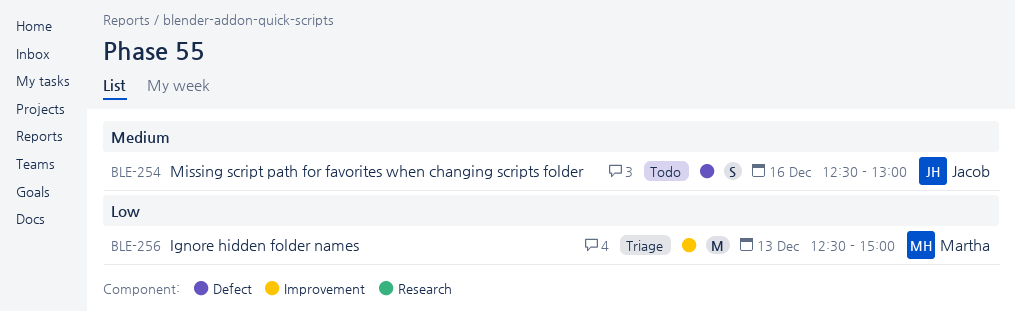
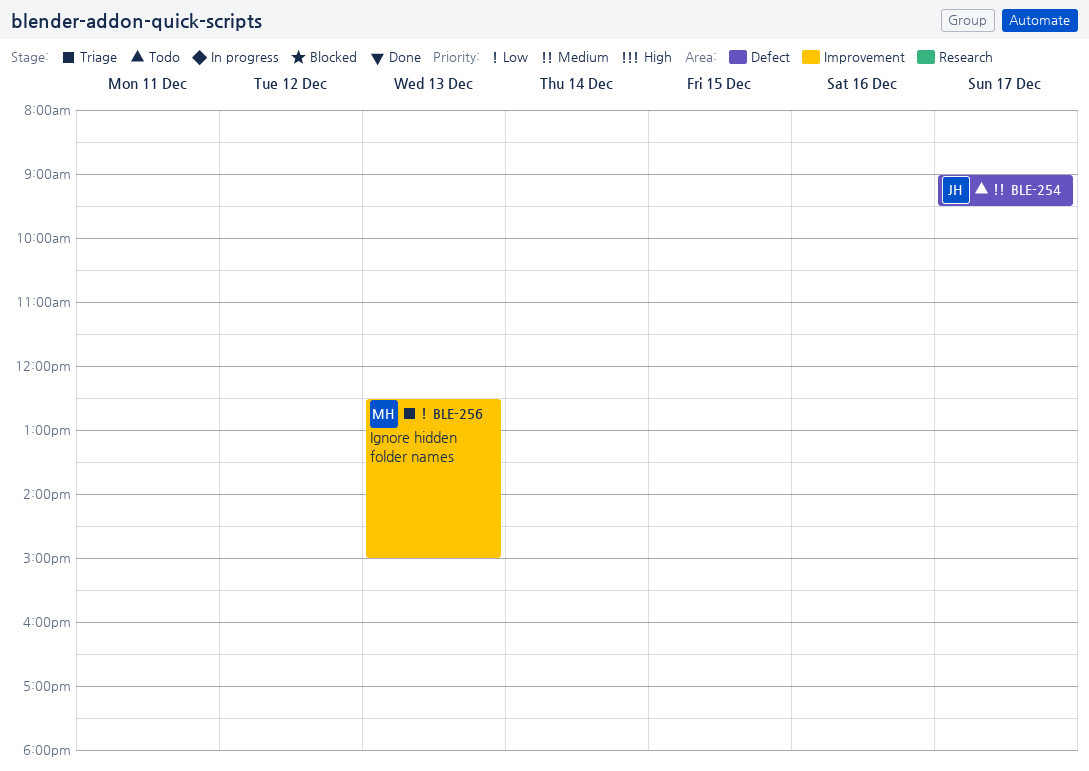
BLE-254, day: Dec 16 -> Dec 17
BLE-254, begins: 12:30 -> 09:00
BLE-254, ends: 13:00 -> 09:30

